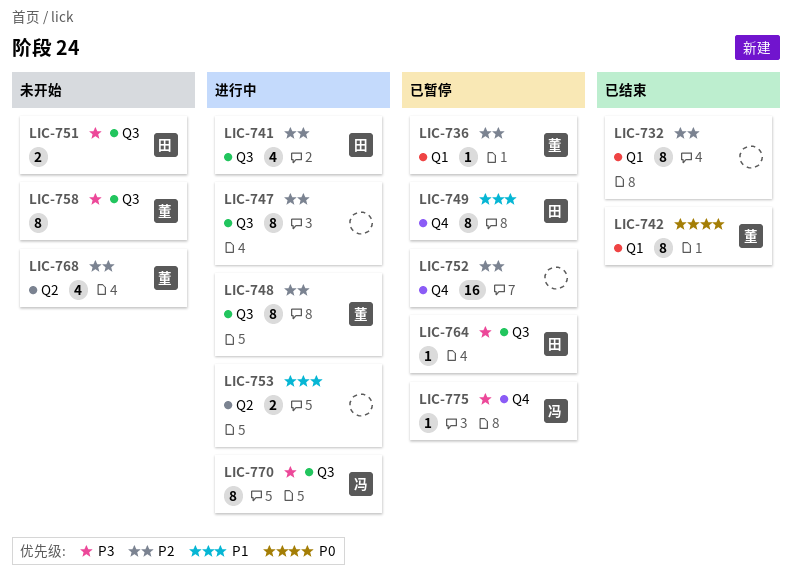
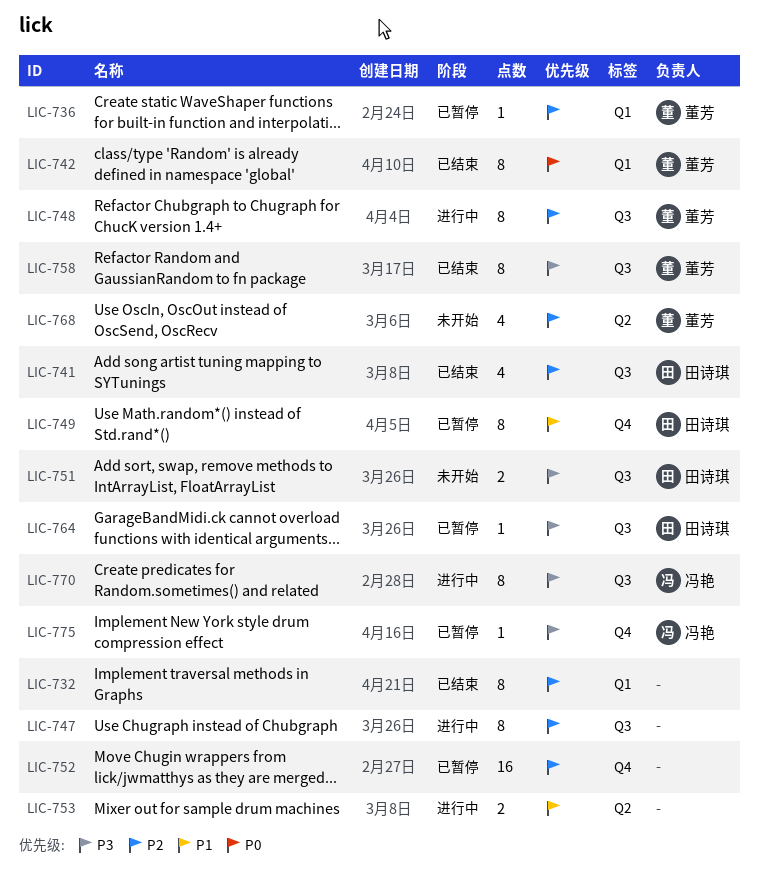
LIC-741, status: 进行中 -> 已结束
LIC-758, status: 未开始 -> 已结束

